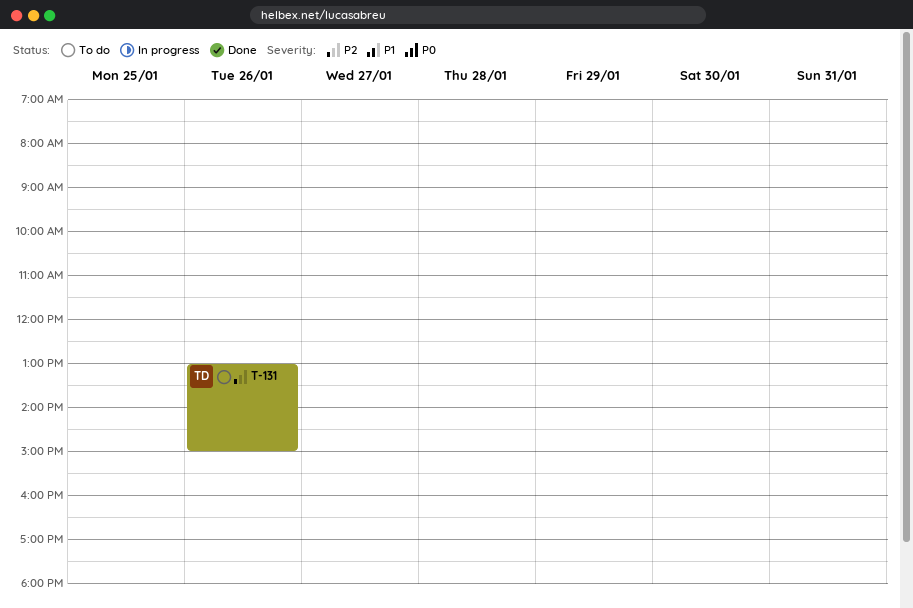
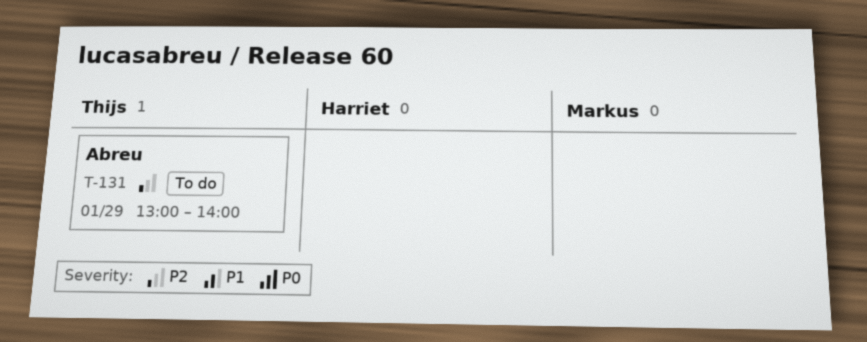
T-131, day: Jan 26 -> Jan 29
T-131, ends: 15:00 -> 14:00

